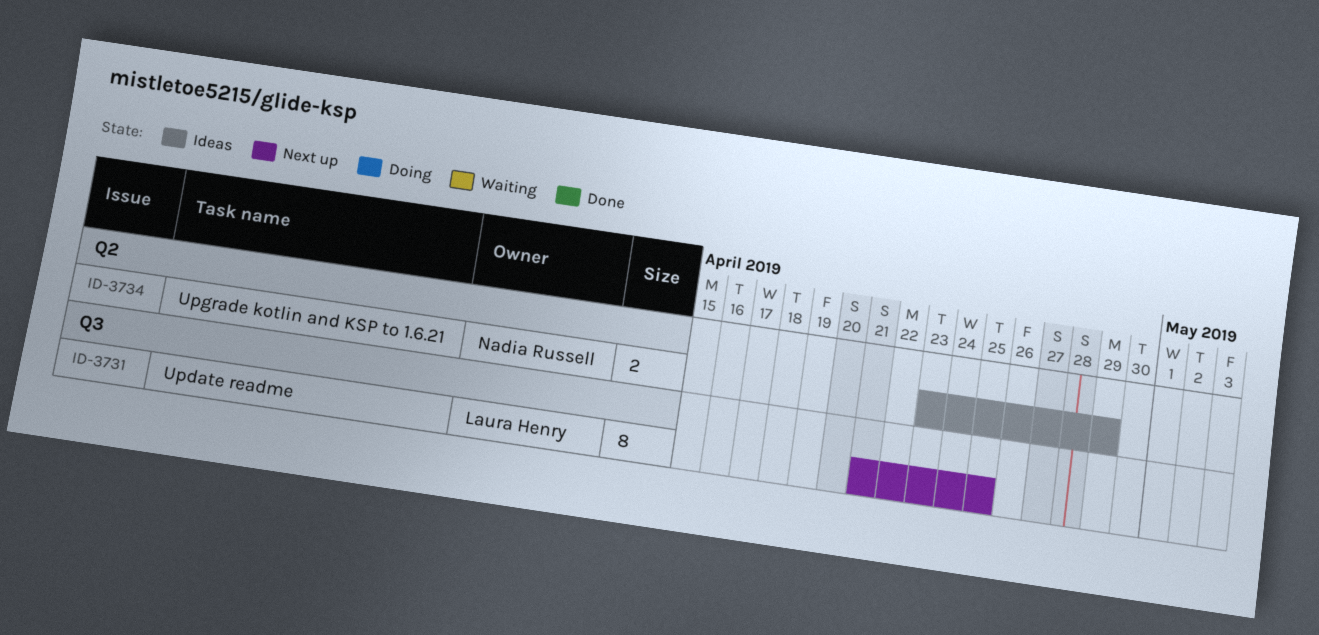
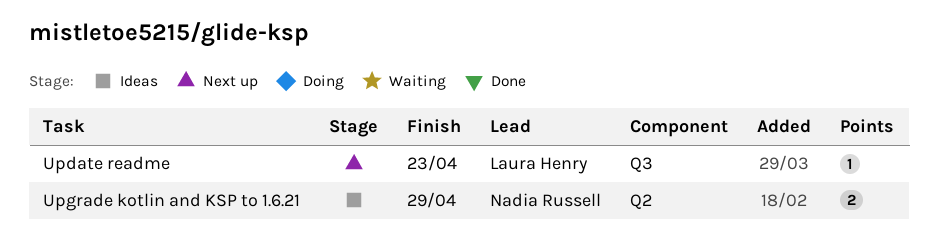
Update readme, estimate: 8 -> 1
Update readme, due: Apr 25 -> Apr 23

